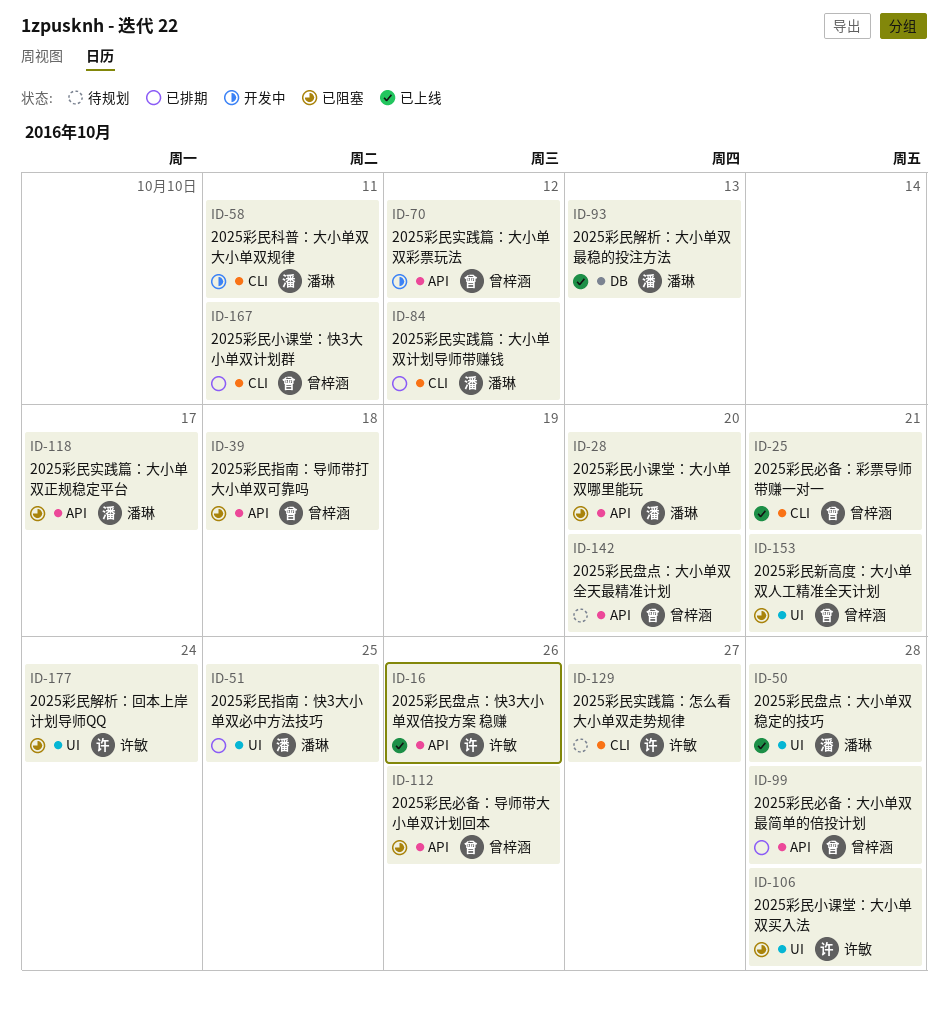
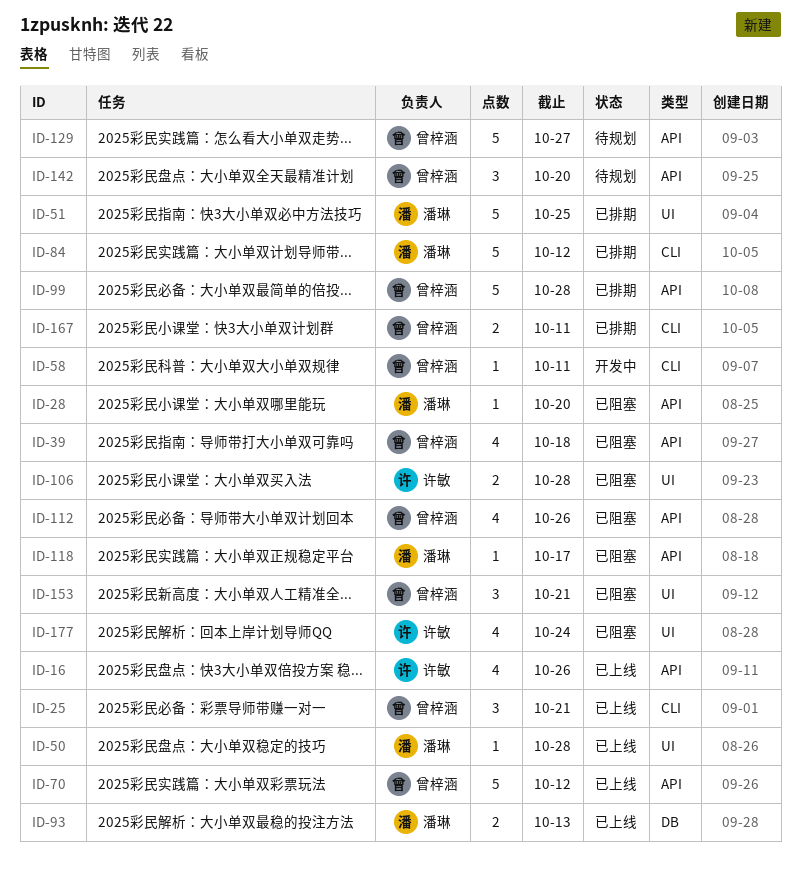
ID-58, owner: 潘琳 -> 曾梓涵
ID-70, status: 开发中 -> 已上线
ID-129, owner: 许敏 -> 曾梓涵
ID-129, label: CLI -> API

